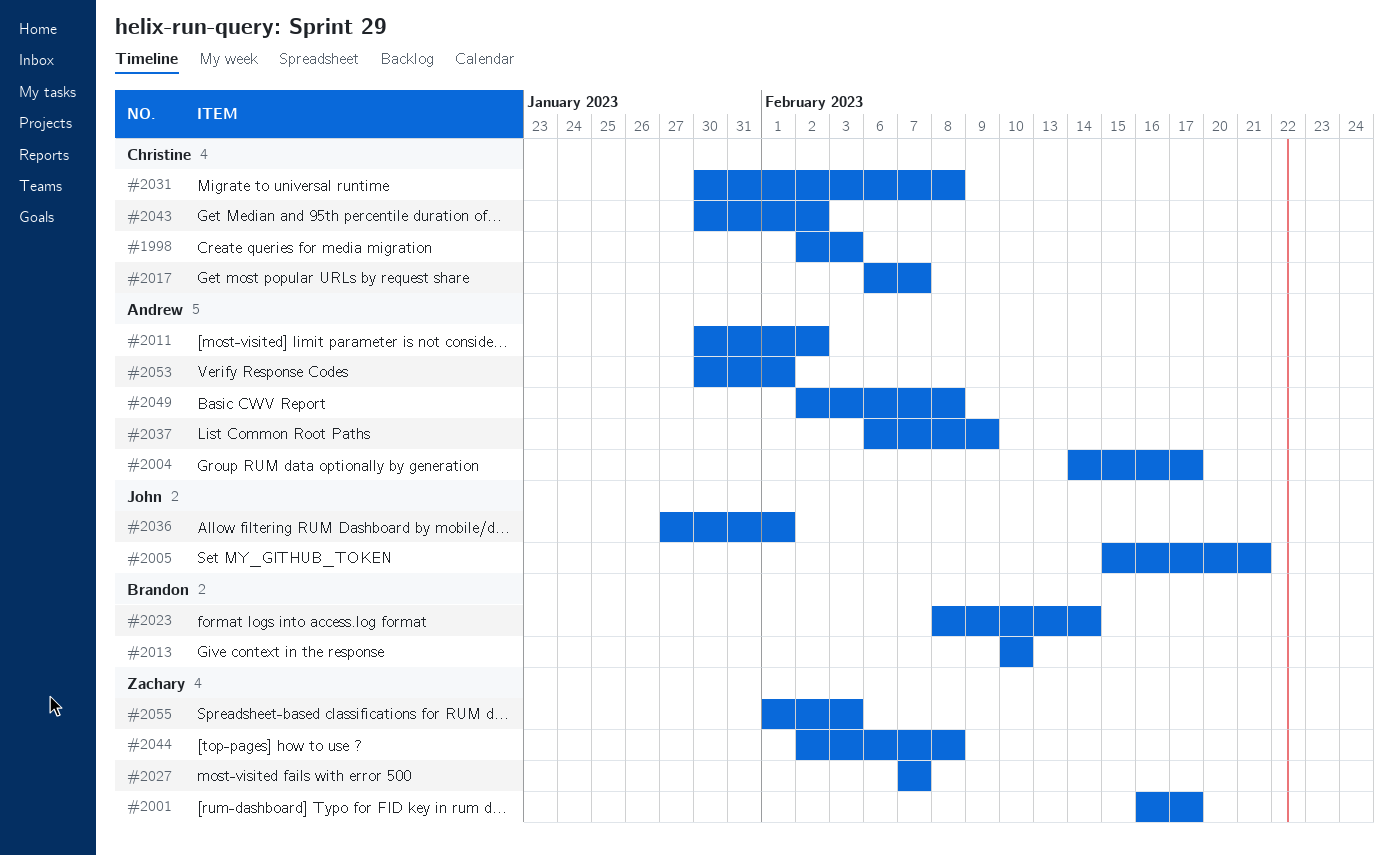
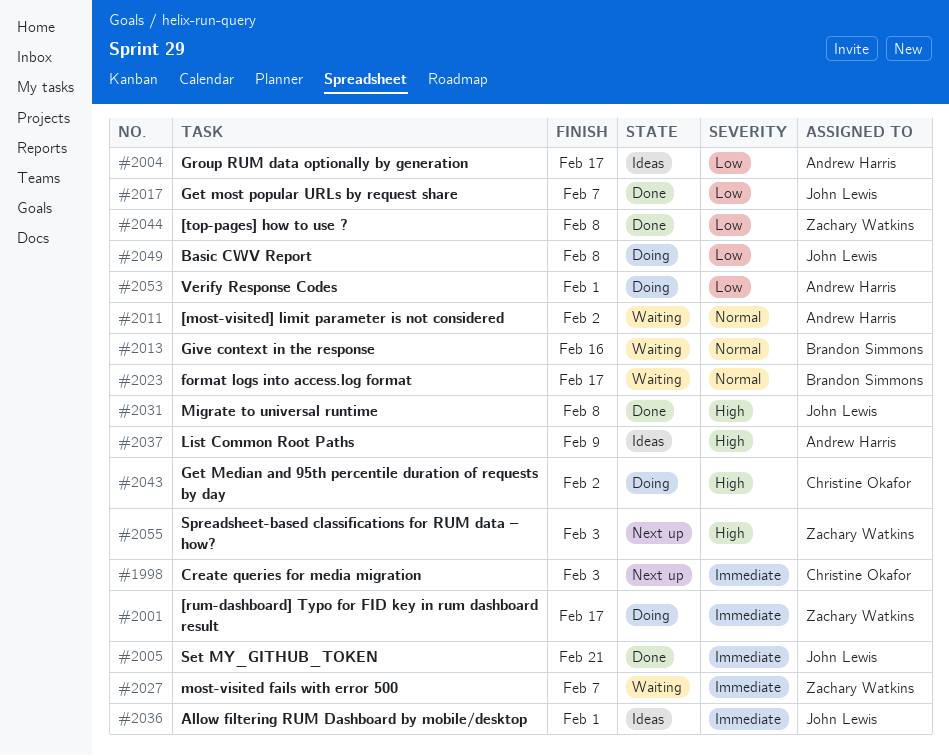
#2013, due: Feb 10 -> Feb 16
#2017, owner: Christine Okafor -> John Lewis
#2023, due: Feb 14 -> Feb 17
#2031, owner: Christine Okafor -> John Lewis
#2049, owner: Andrew Harris -> John Lewis

